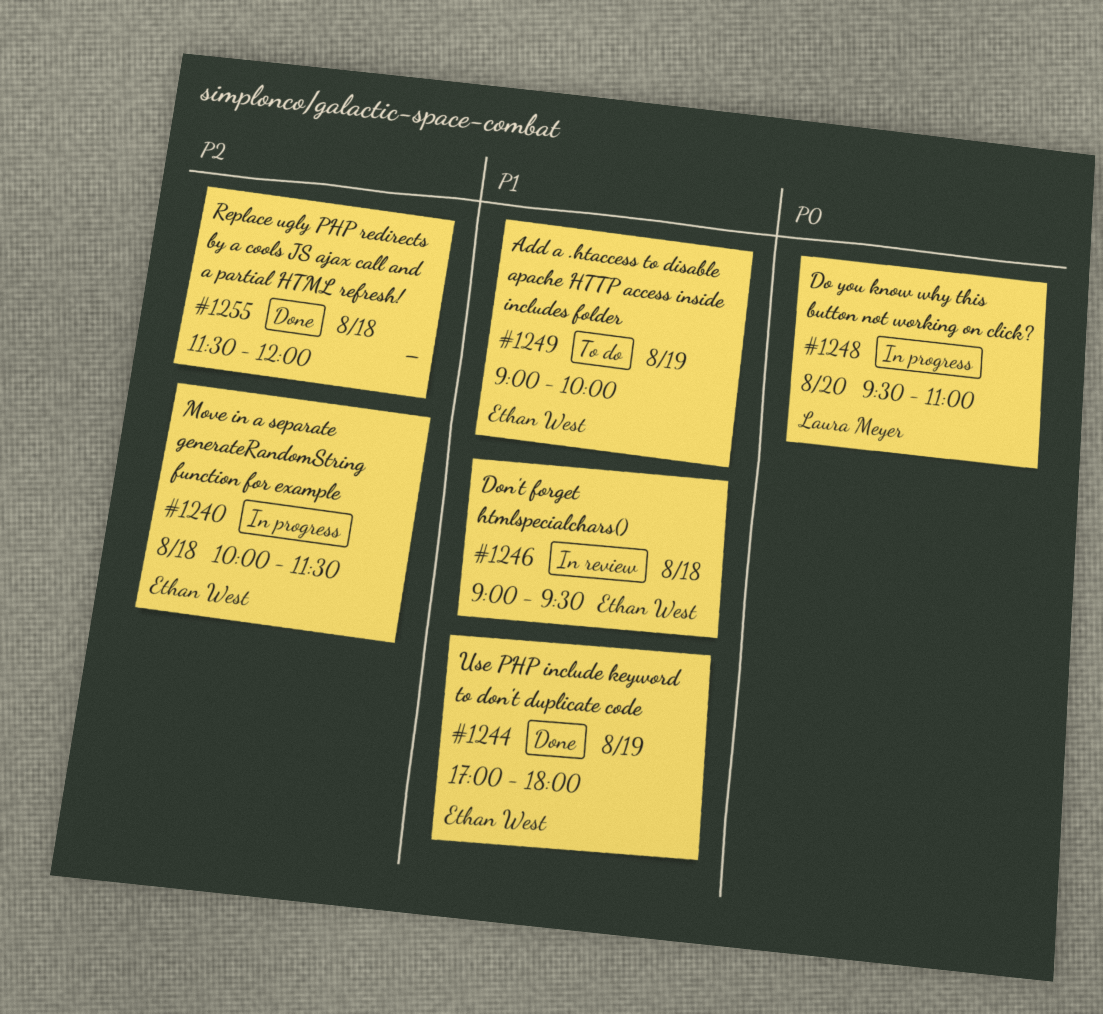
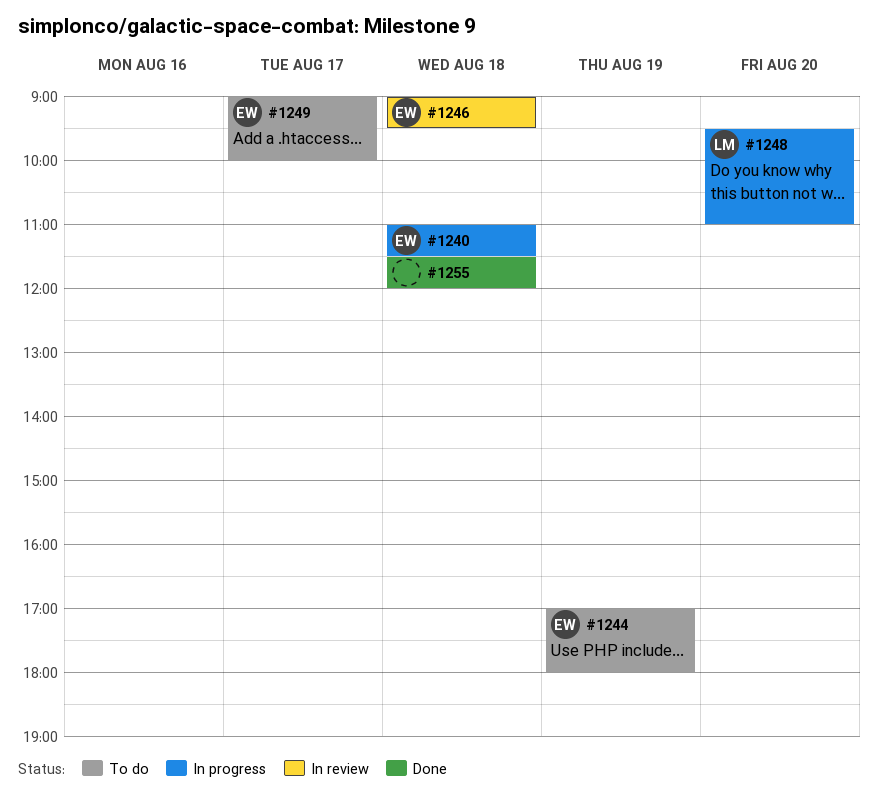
#1240, begins: 10:00 -> 11:00
#1244, status: Done -> To do
#1249, day: Aug 19 -> Aug 17

